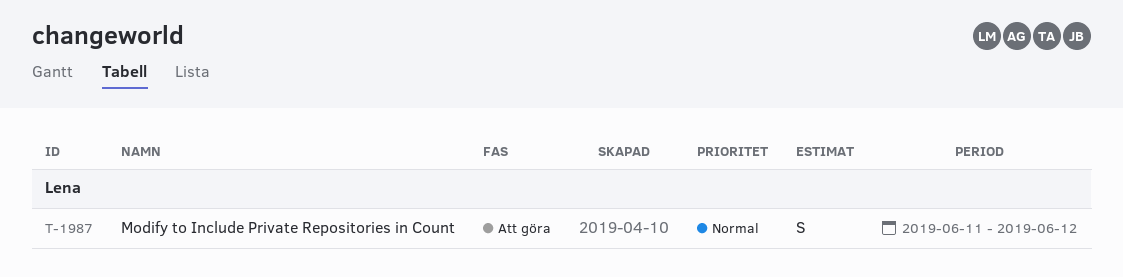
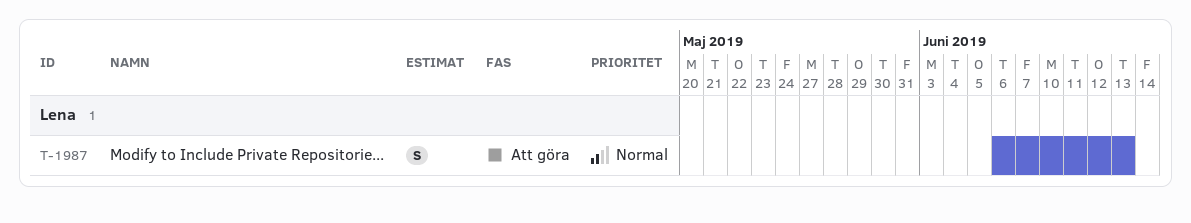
T-1987, start: Jun 11 -> Jun 6
T-1987, due: Jun 12 -> Jun 13

